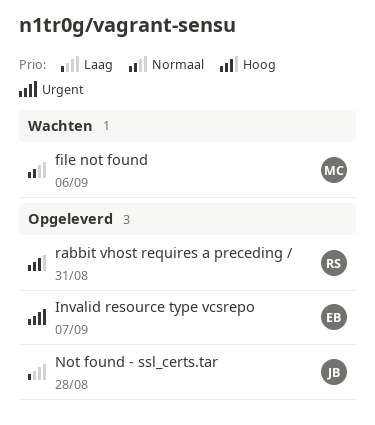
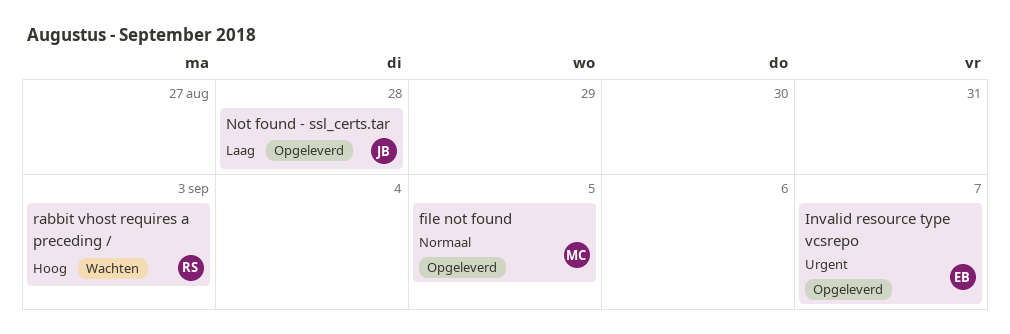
file not found, status: Wachten -> Opgeleverd
file not found, due: Sep 6 -> Sep 5
rabbit vhost requires a preceding /, status: Opgeleverd -> Wachten
rabbit vhost requires a preceding /, due: Aug 31 -> Sep 3

